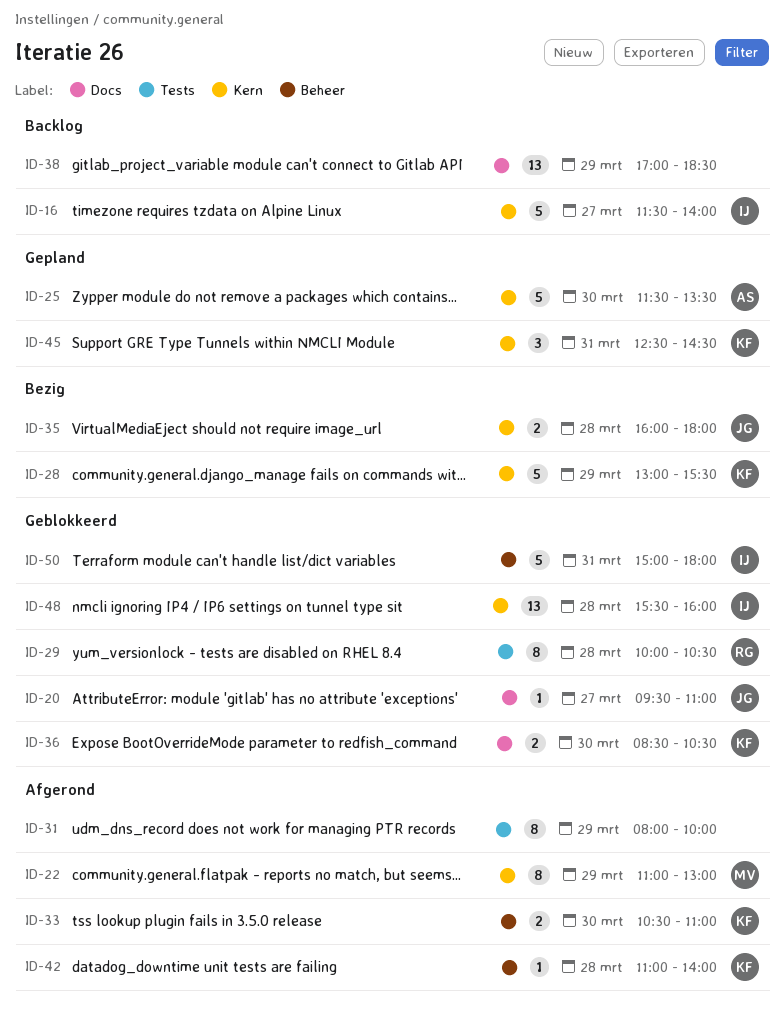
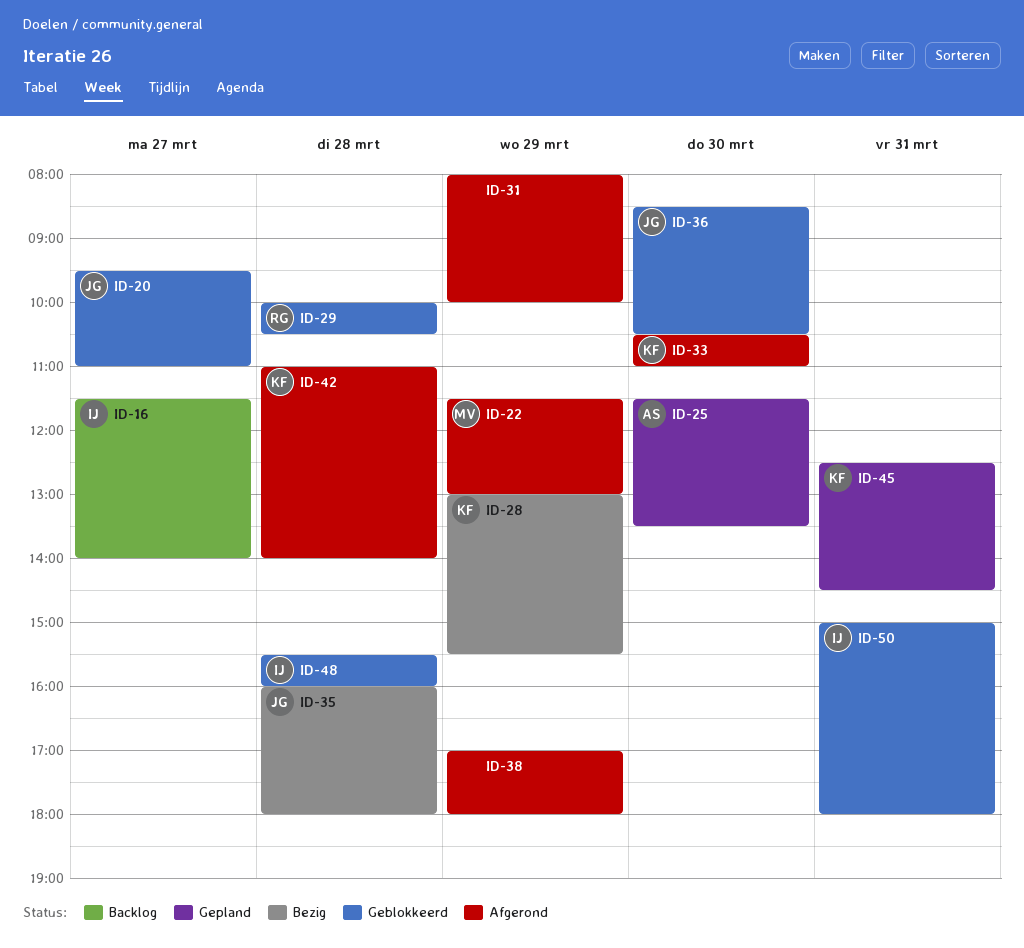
ID-22, begins: 11:00 -> 11:30
ID-36, owner: KF -> JG
ID-38, status: Backlog -> Afgerond
ID-38, ends: 18:30 -> 18:00

